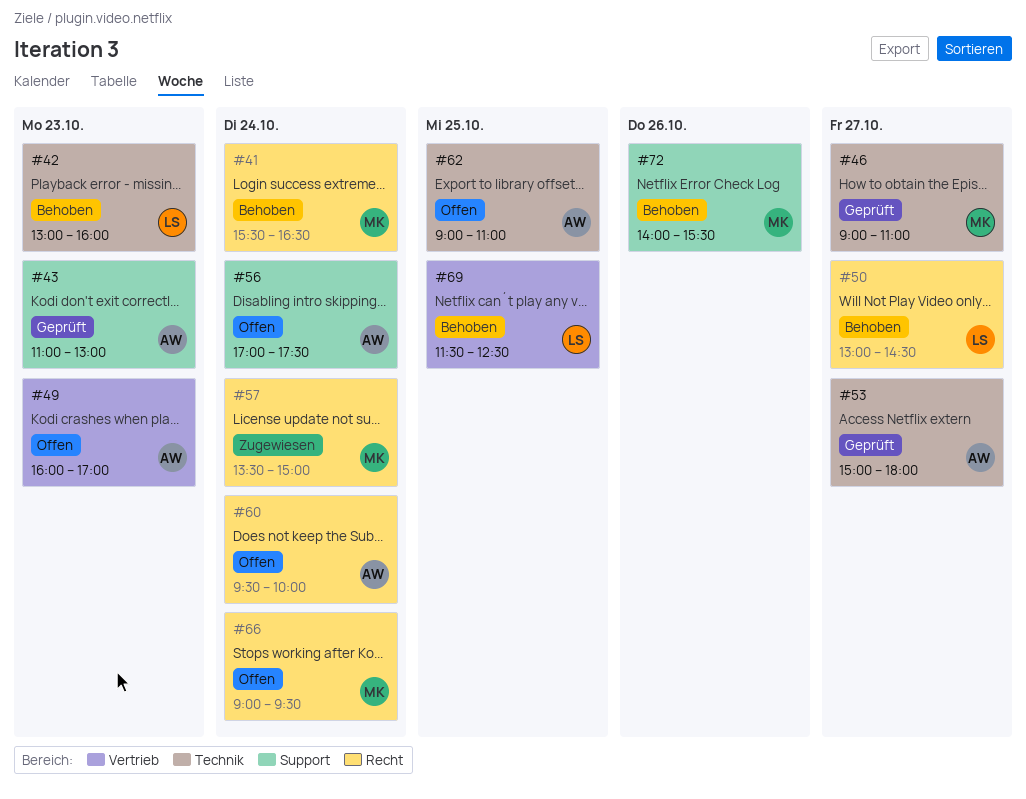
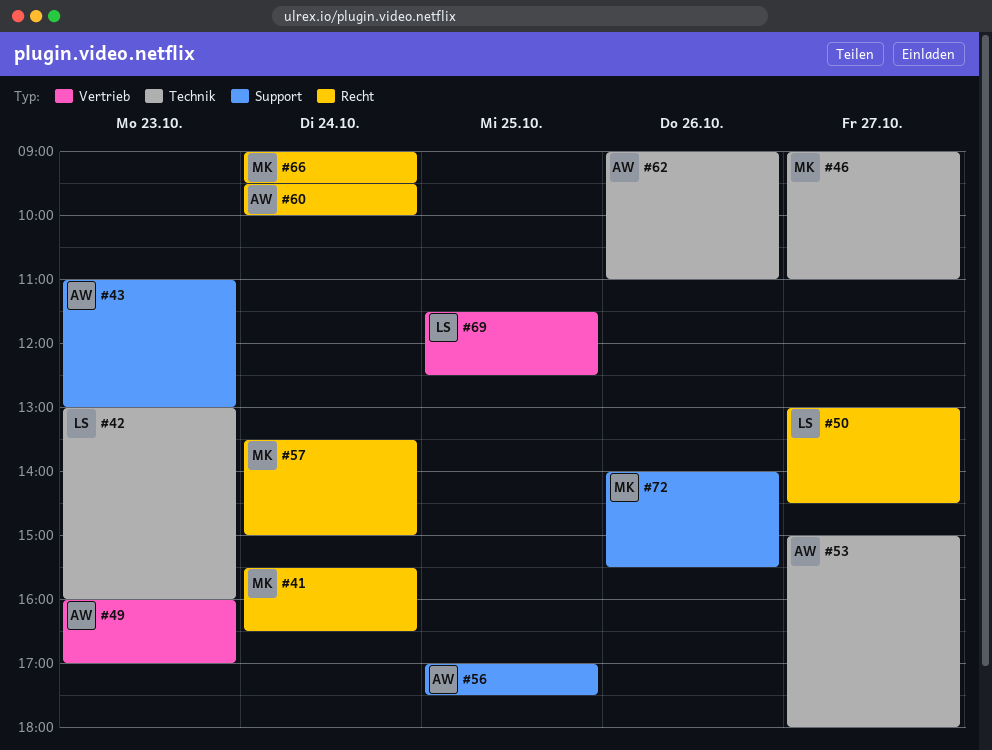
#56, day: Oct 24 -> Oct 25
#62, day: Oct 25 -> Oct 26

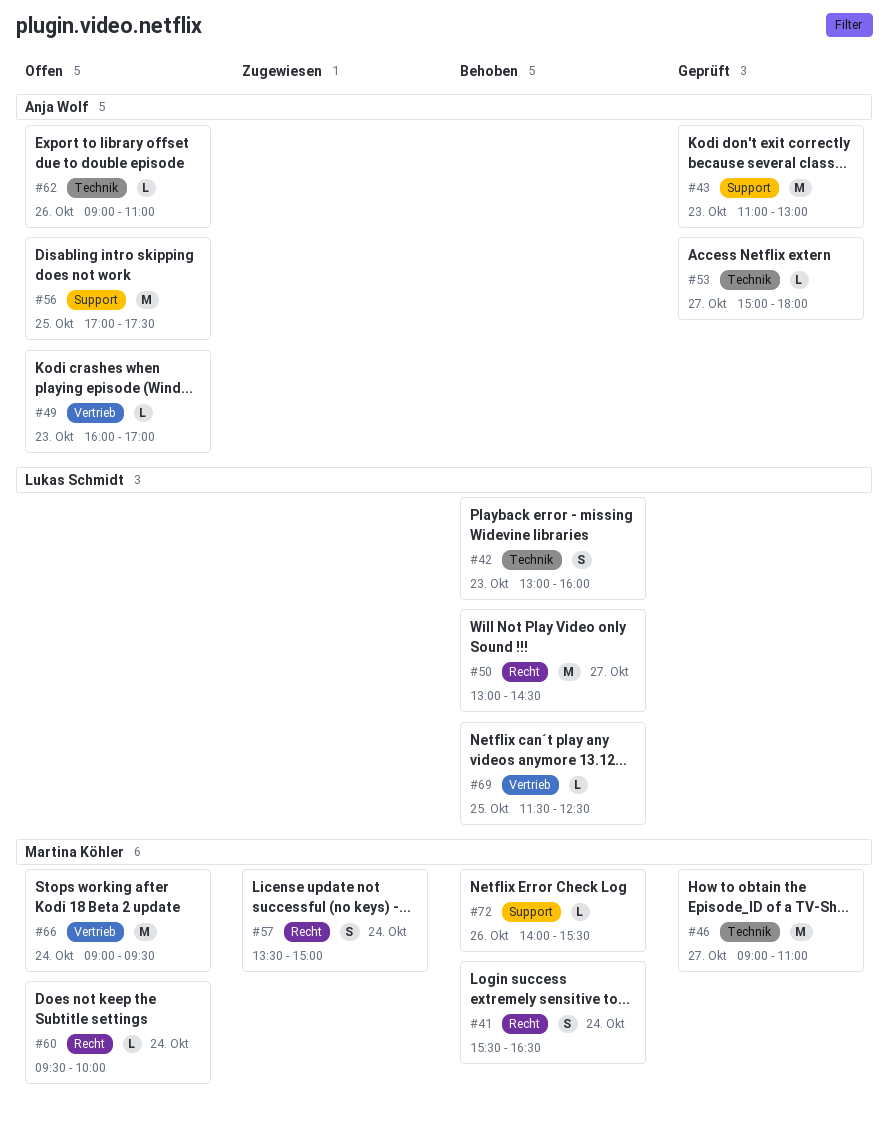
#60, owner: Anja Wolf -> Martina Köhler
#66, label: Recht -> Vertrieb

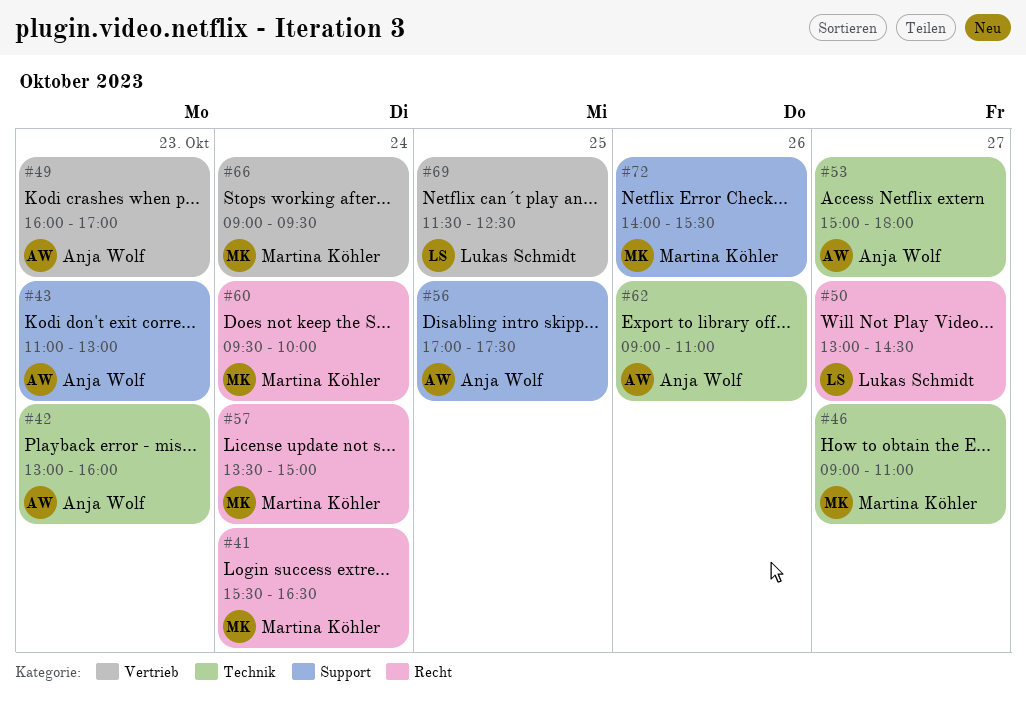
#42, owner: Lukas Schmidt -> Anja Wolf

